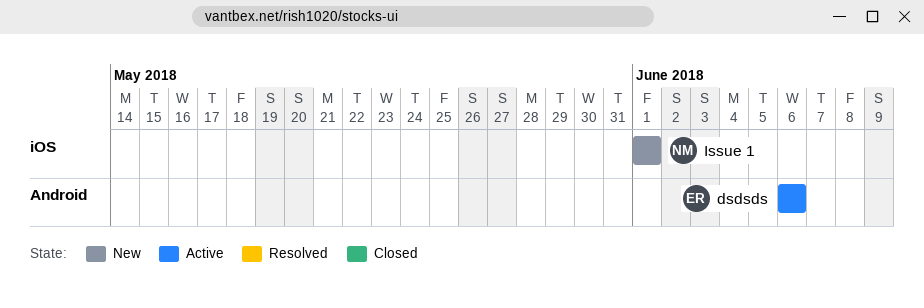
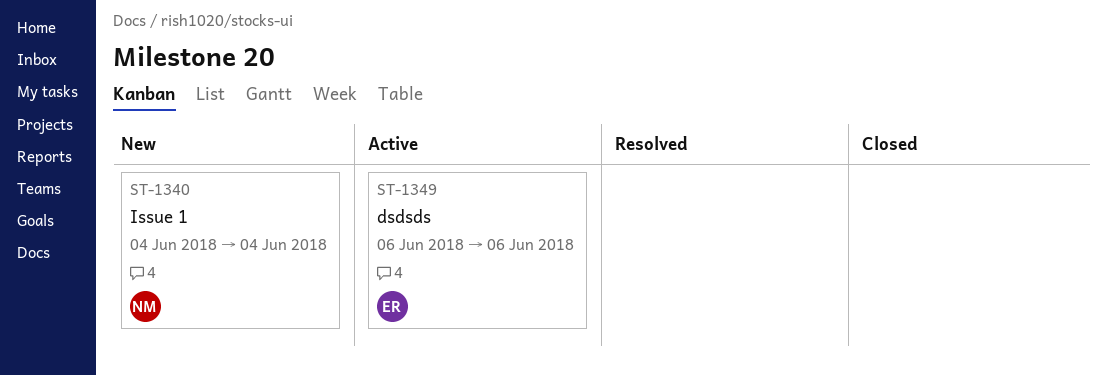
Issue 1, start: Jun 1 -> Jun 4
Issue 1, due: Jun 1 -> Jun 4

